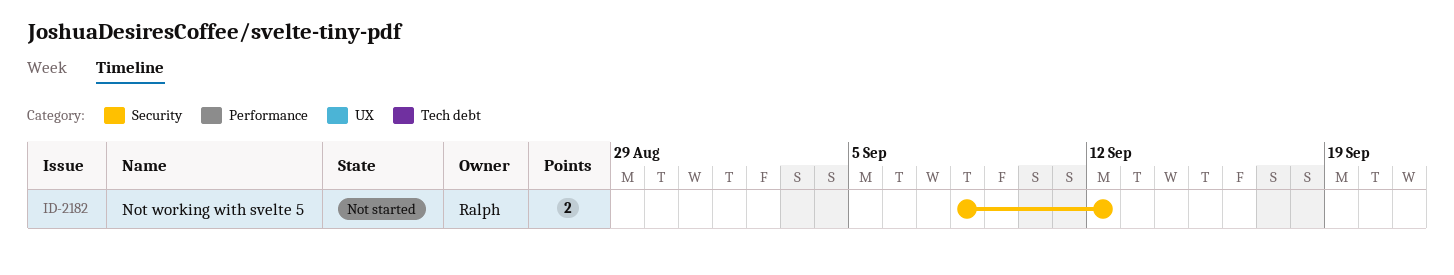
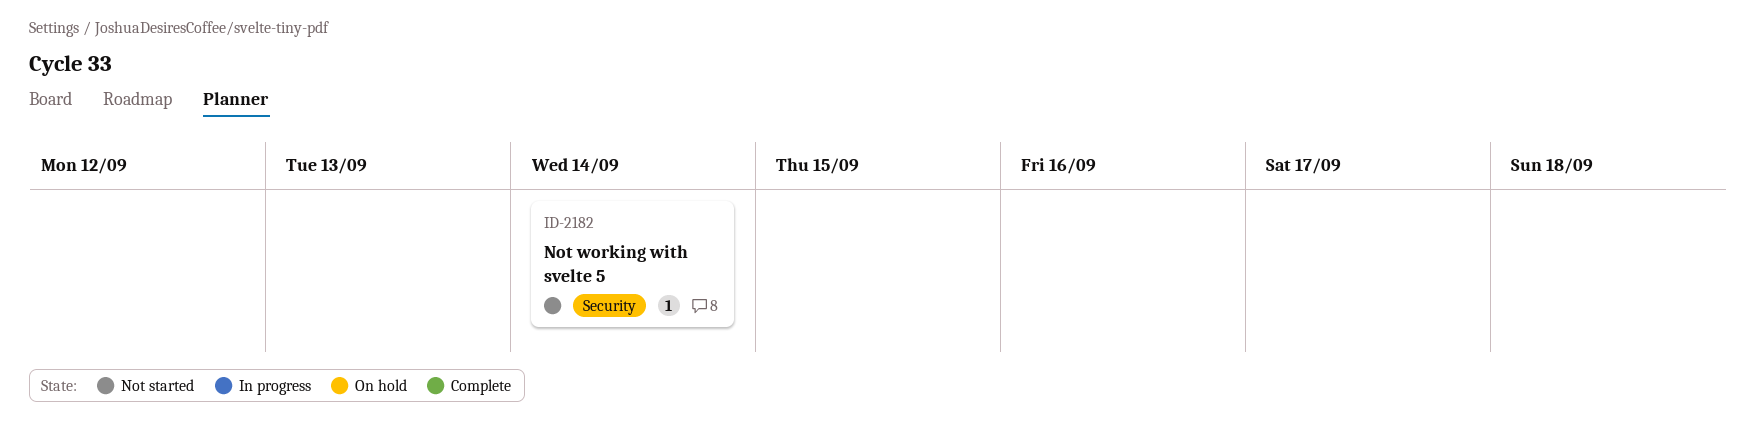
ID-2182, estimate: 2 -> 1
ID-2182, due: Sep 12 -> Sep 14

